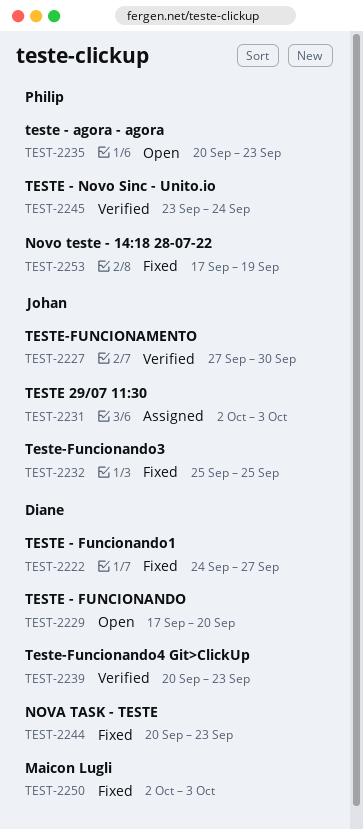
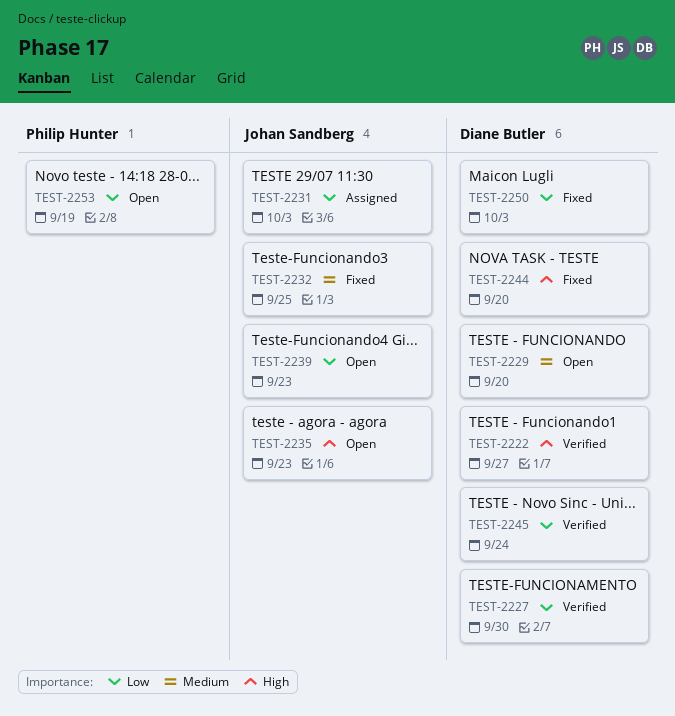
TEST-2222, status: Fixed -> Verified
TEST-2227, owner: Johan Sandberg -> Diane Butler
TEST-2235, owner: Philip Hunter -> Johan Sandberg
TEST-2239, status: Verified -> Open
TEST-2239, owner: Diane Butler -> Johan Sandberg
TEST-2244, due: Sep 23 -> Sep 20
TEST-2245, owner: Philip Hunter -> Diane Butler
TEST-2253, status: Fixed -> Open

